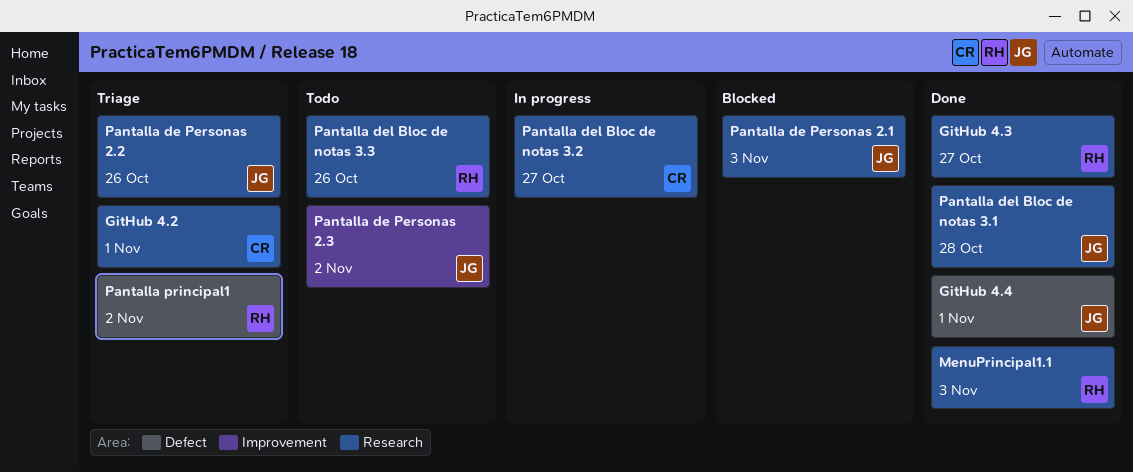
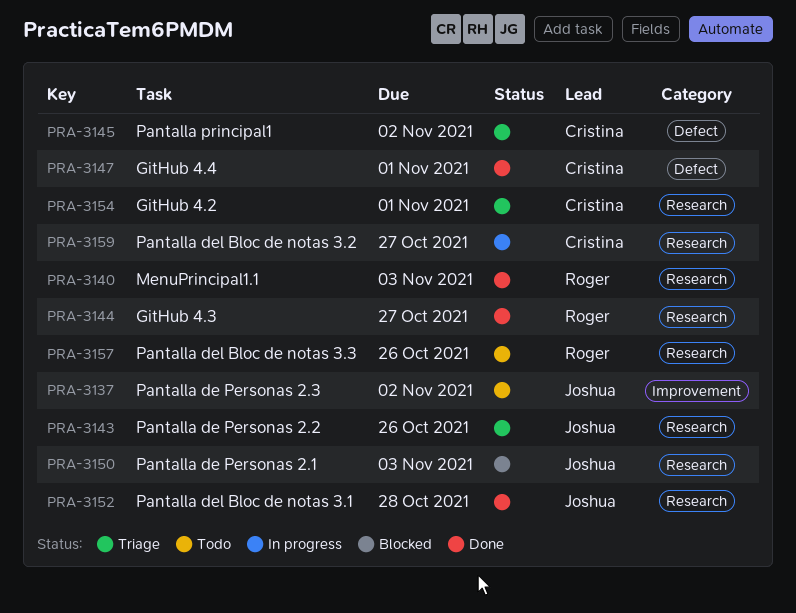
GitHub 4.4, owner: Joshua -> Cristina
Pantalla principal1, owner: Roger -> Cristina

